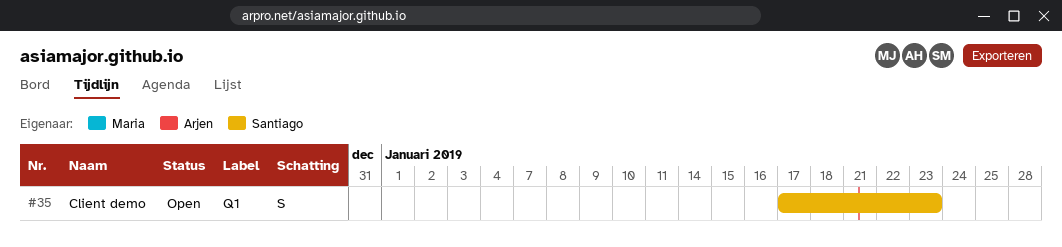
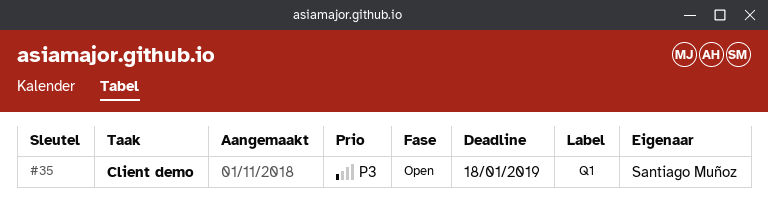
#35, due: Jan 23 -> Jan 18

